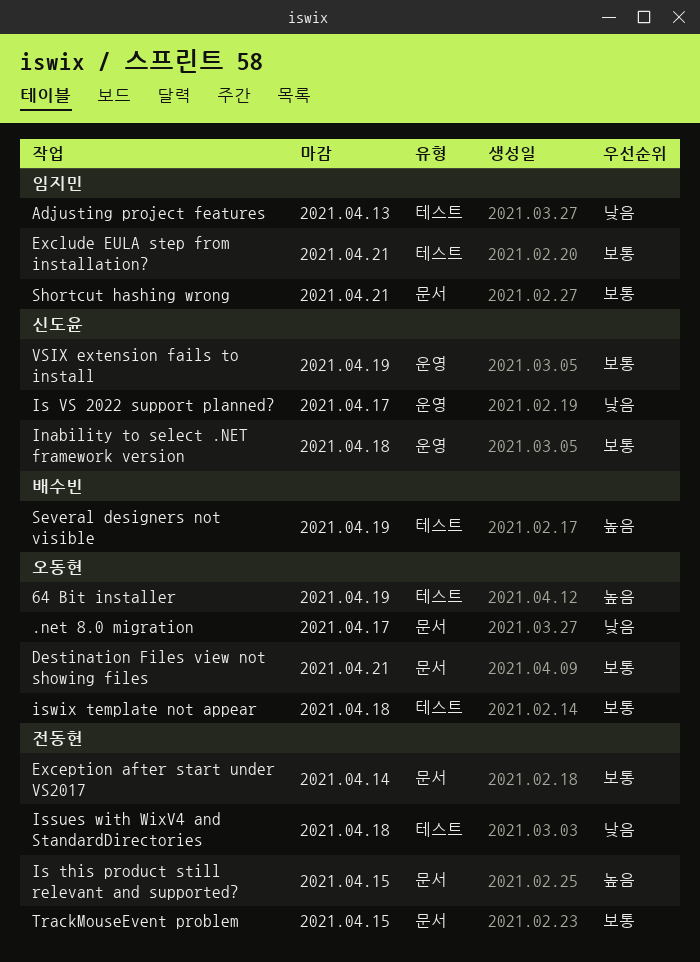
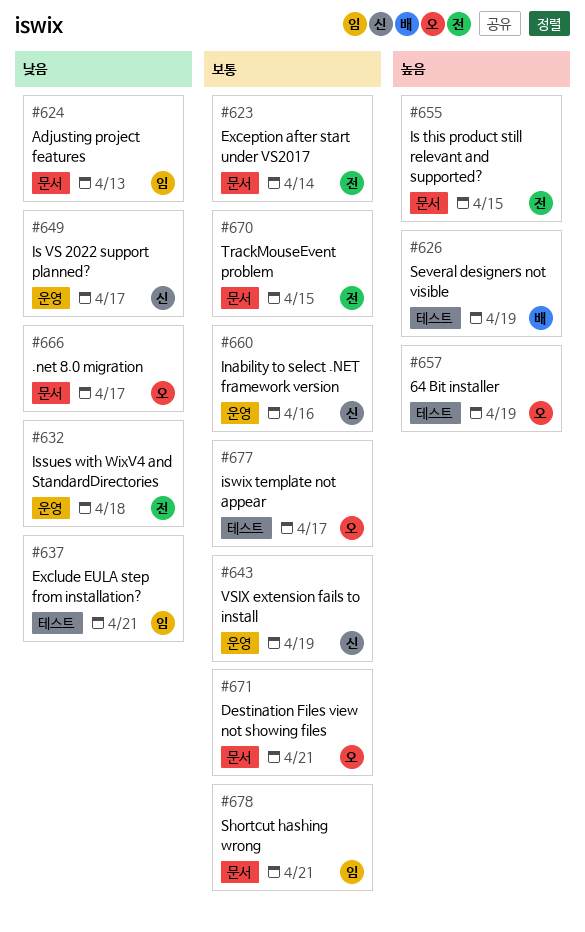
Adjusting project features, label: 테스트 -> 문서
Exclude EULA step from installation?, priority: 보통 -> 낮음
Inability to select .NET framework version, due: Apr 18 -> Apr 16
Issues with WixV4 and StandardDirectories, label: 테스트 -> 운영
iswix template not appear, due: Apr 18 -> Apr 17

